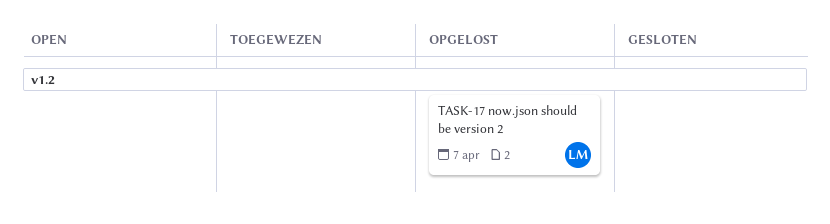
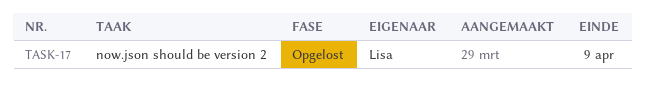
TASK-17, due: Apr 7 -> Apr 9

